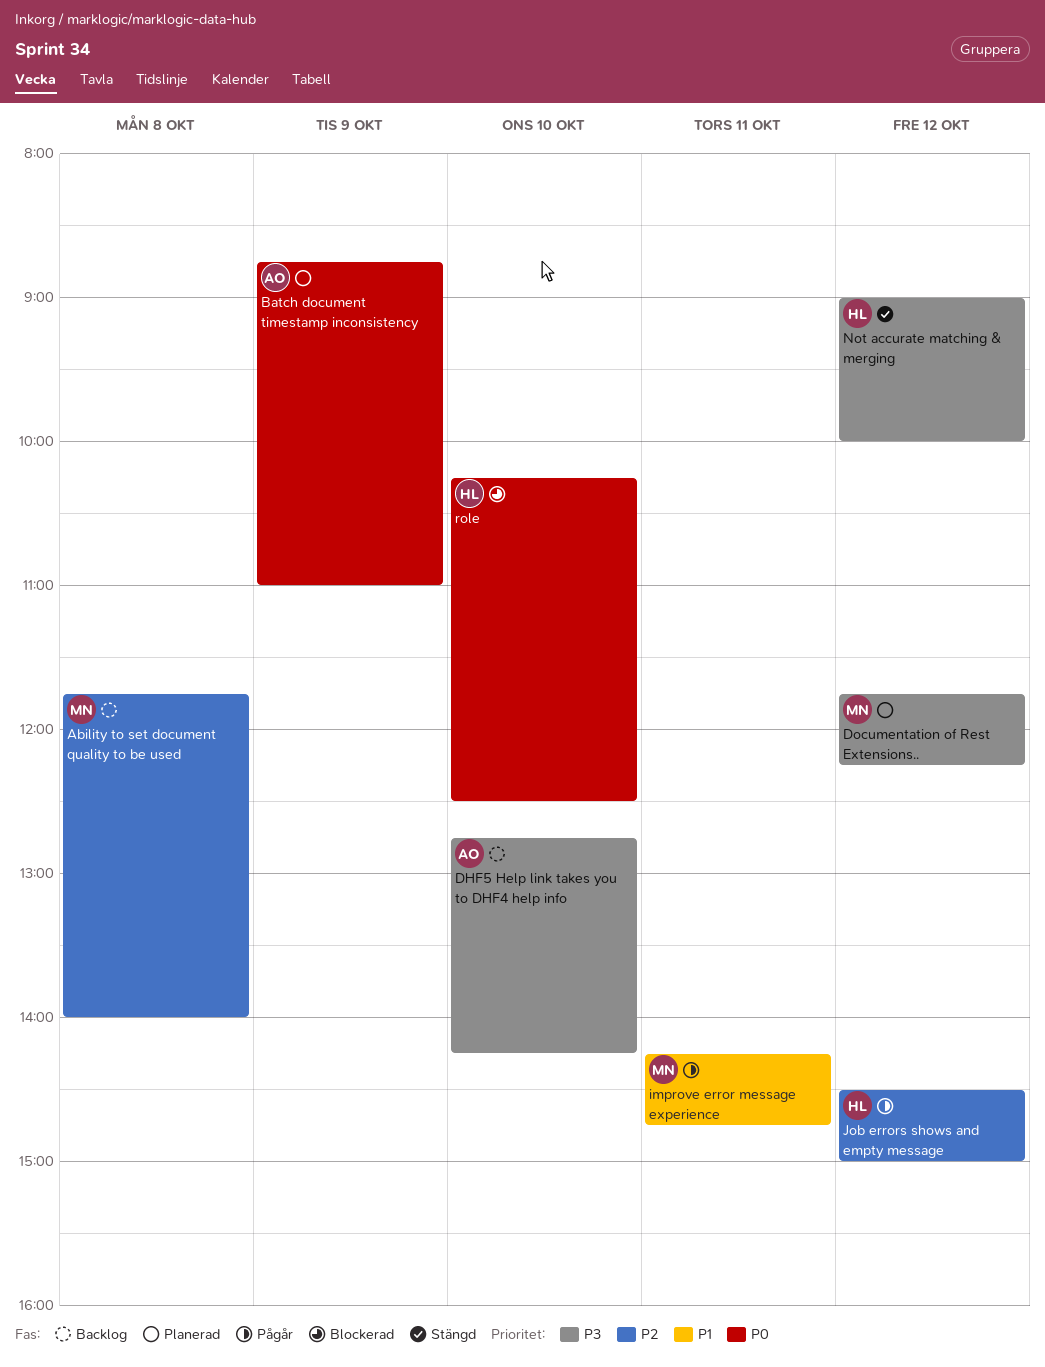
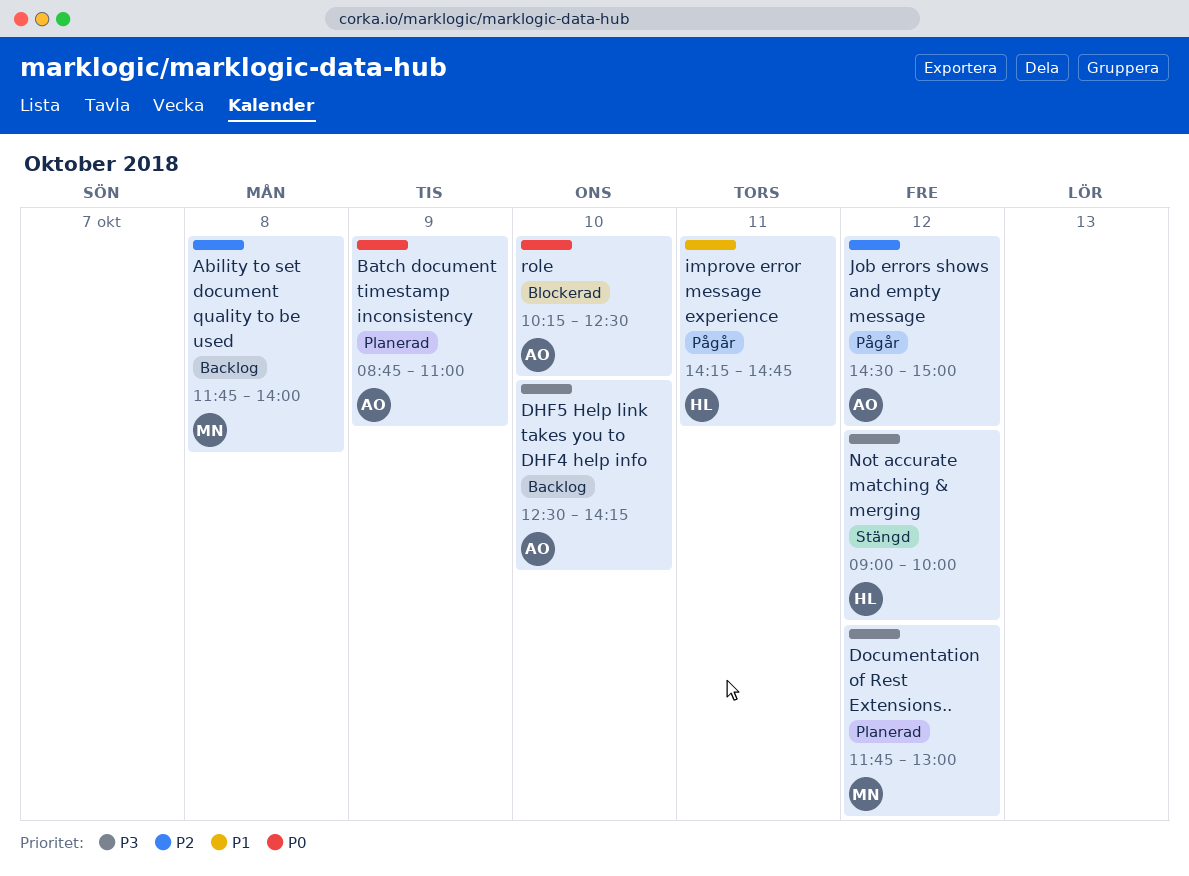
DHF5 Help link takes you to DHF4 help info, begins: 12:45 -> 12:30
Documentation of Rest Extensions.., ends: 12:15 -> 13:00
improve error message experience, owner: MN -> HL
Job errors shows and empty message, owner: HL -> AO
role, owner: HL -> AO

